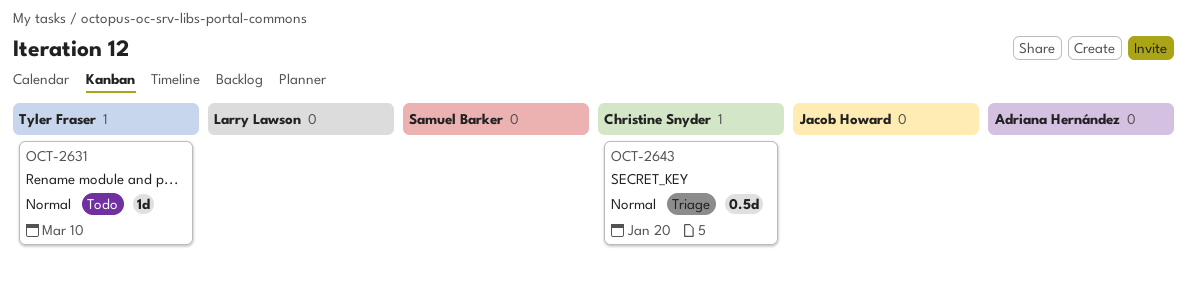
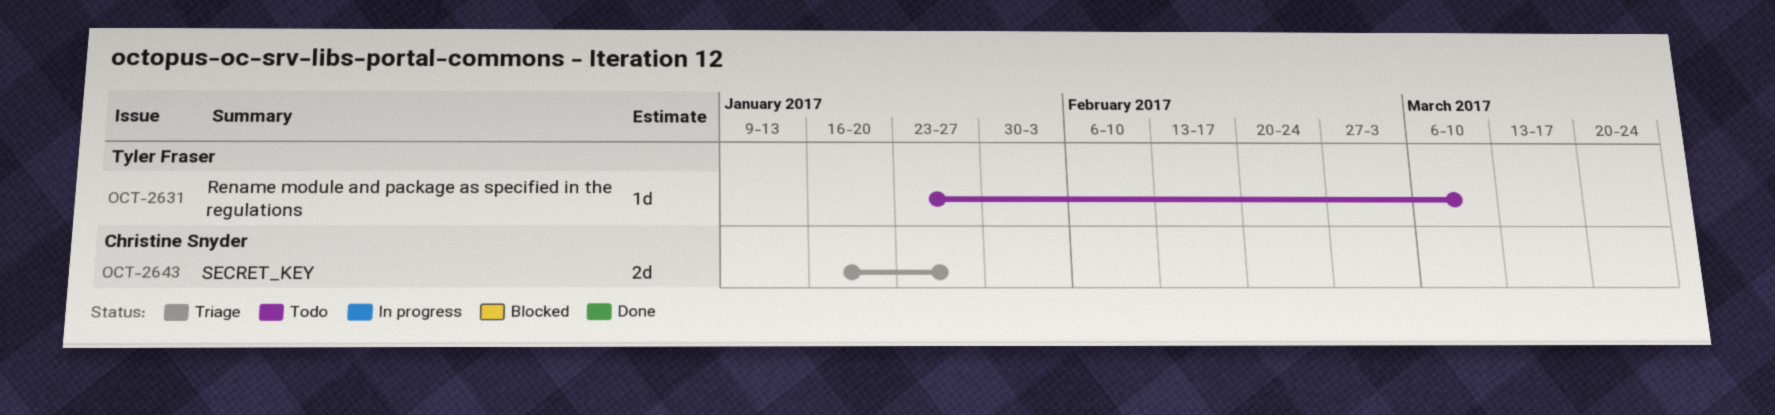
OCT-2643, estimate: 0.5d -> 2d
OCT-2643, due: Jan 20 -> Jan 27

